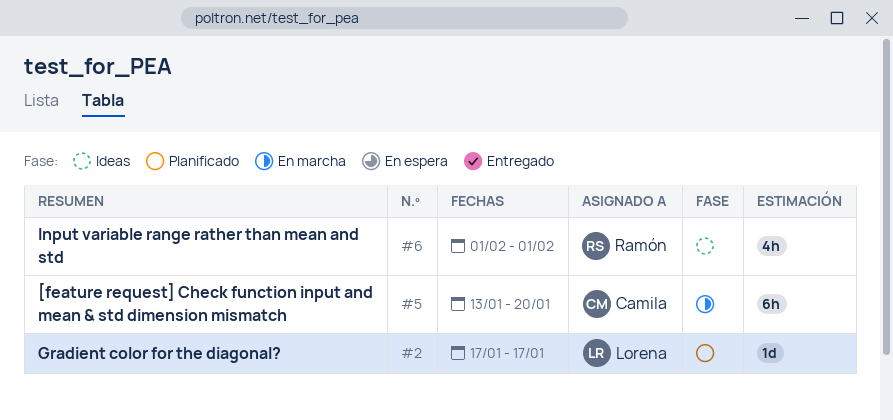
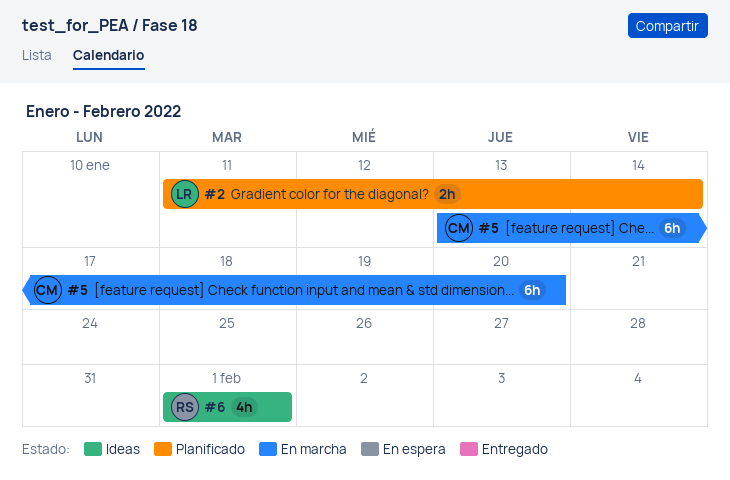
#2, estimate: 1d -> 2h
#2, start: Jan 17 -> Jan 11
#2, due: Jan 17 -> Jan 14

